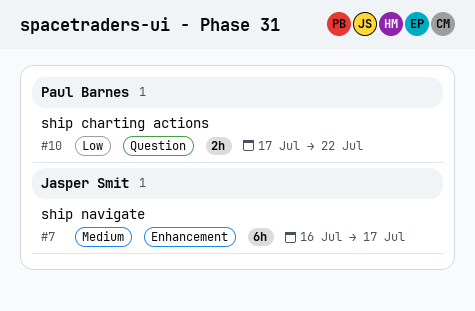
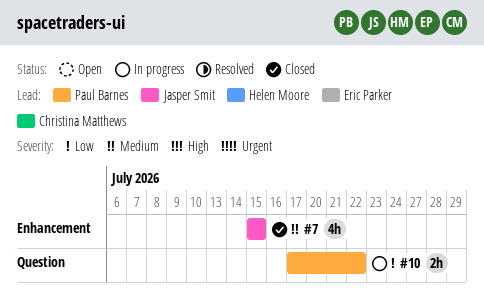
#7, estimate: 6h -> 4h
#7, start: Jul 16 -> Jul 15
#7, due: Jul 17 -> Jul 15

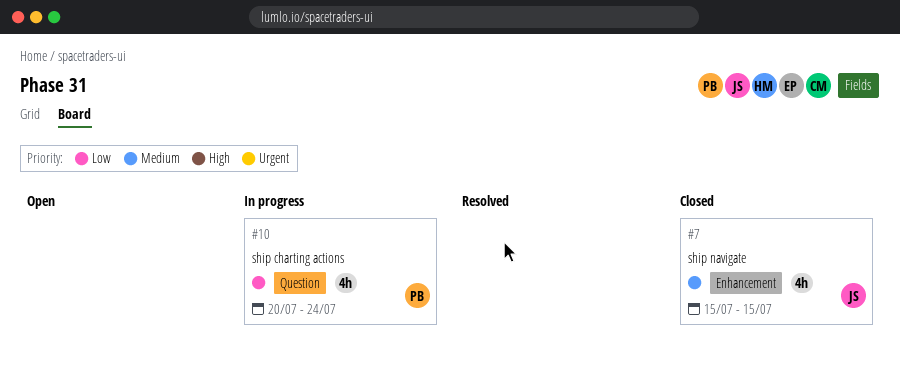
#10, estimate: 2h -> 4h
#10, start: Jul 17 -> Jul 20
#10, due: Jul 22 -> Jul 24

